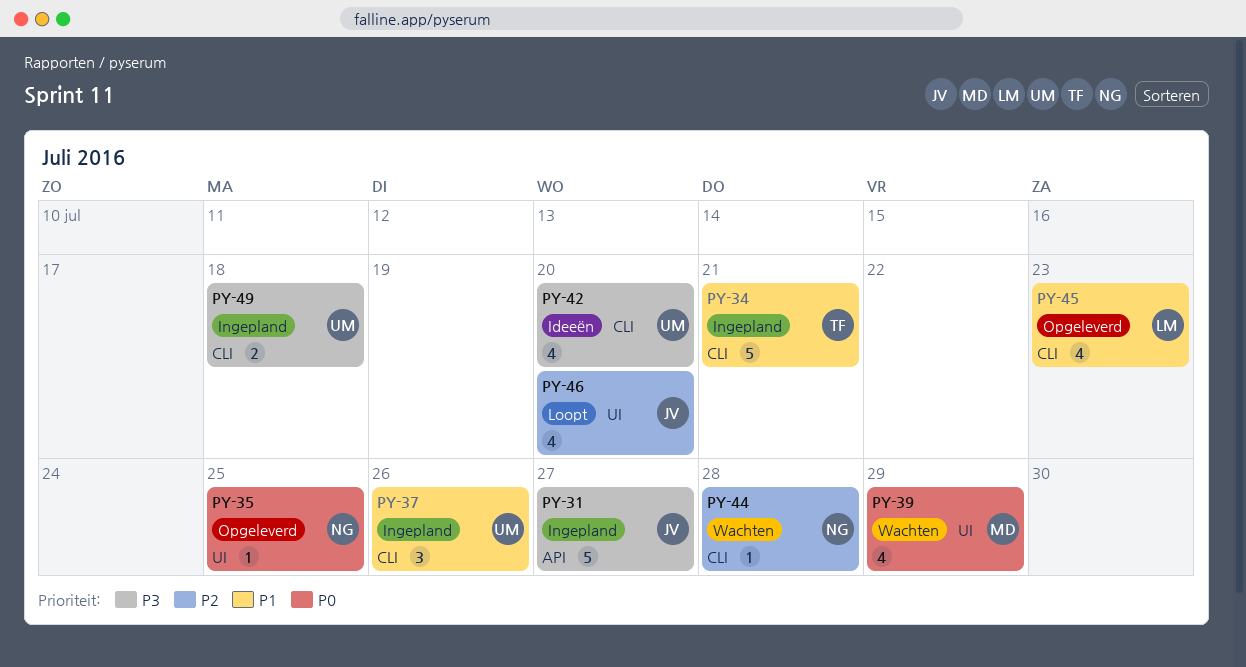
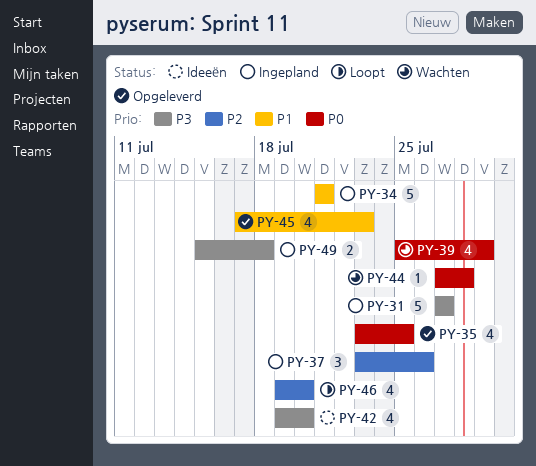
PY-35, estimate: 1 -> 4
PY-37, priority: P1 -> P2
PY-44, priority: P2 -> P0

